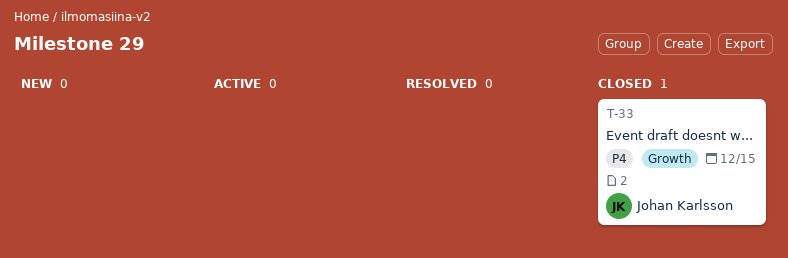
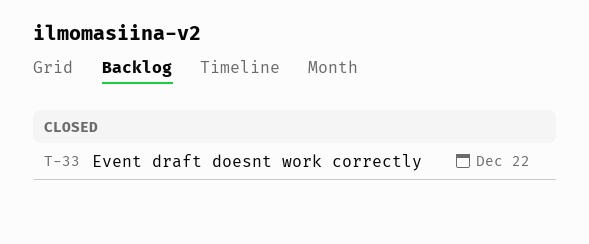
T-33, due: Dec 15 -> Dec 22

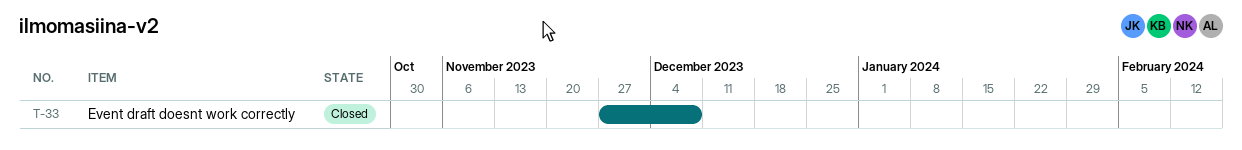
T-33, due: Dec 22 -> Dec 8

